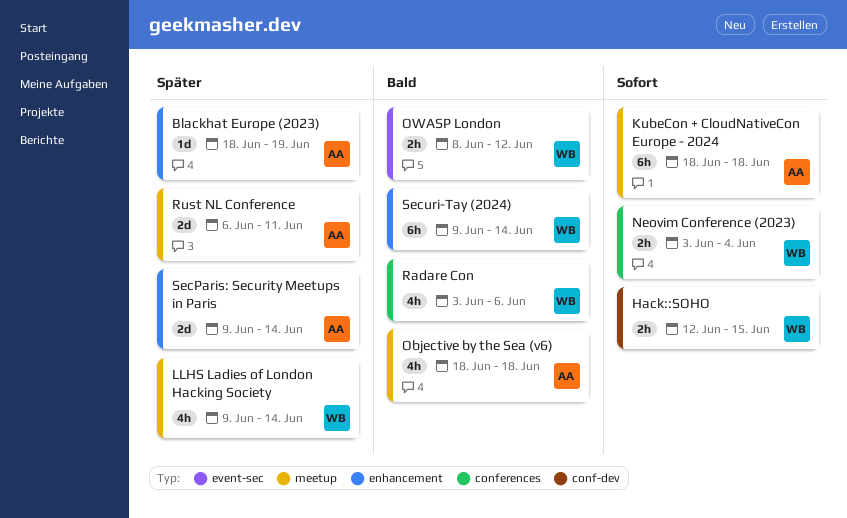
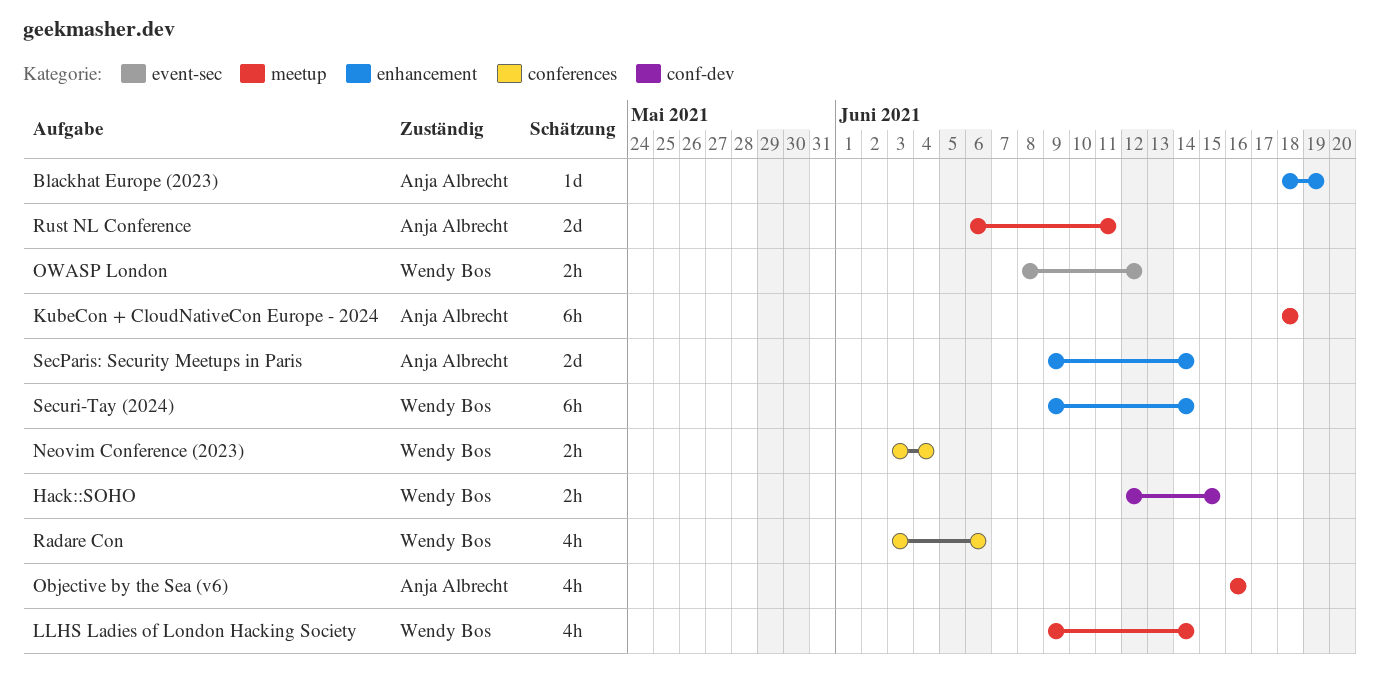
Objective by the Sea (v6), start: Jun 18 -> Jun 16
Objective by the Sea (v6), due: Jun 18 -> Jun 16

